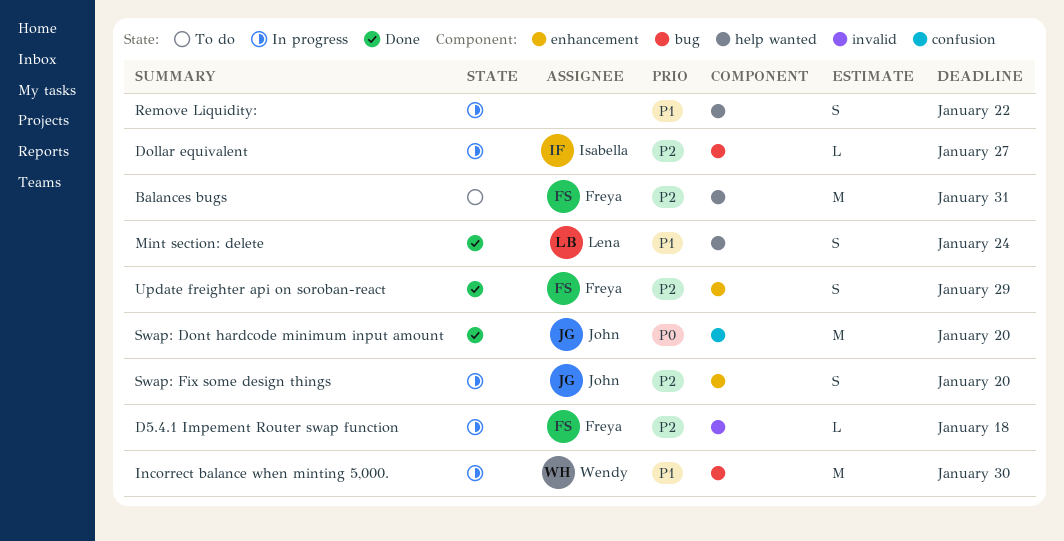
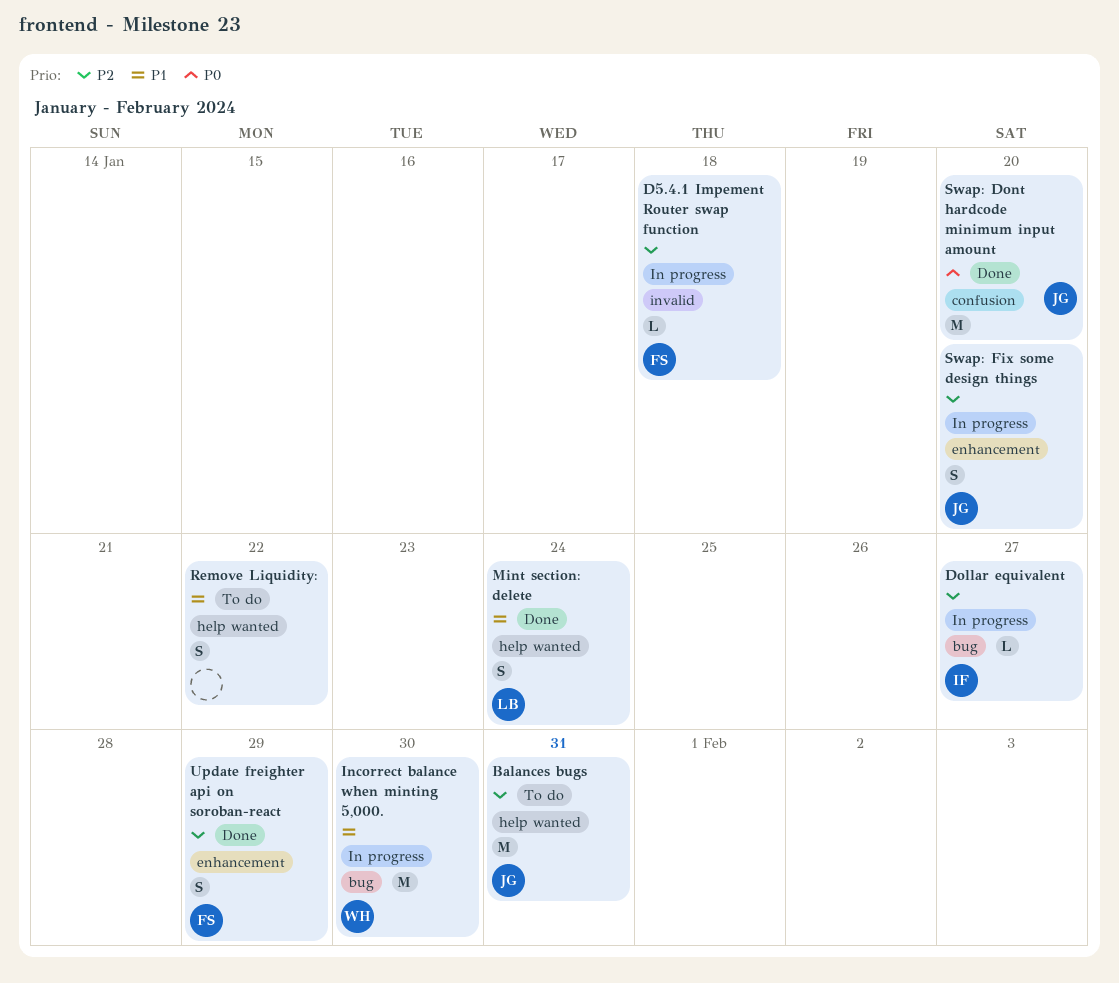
Balances bugs, owner: Freya -> John
Remove Liquidity:, status: In progress -> To do

